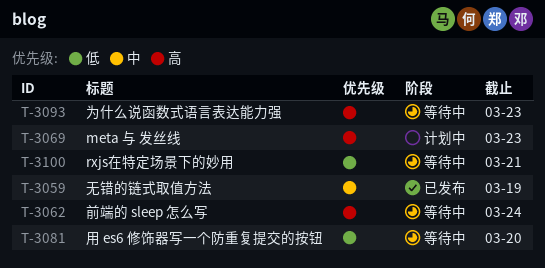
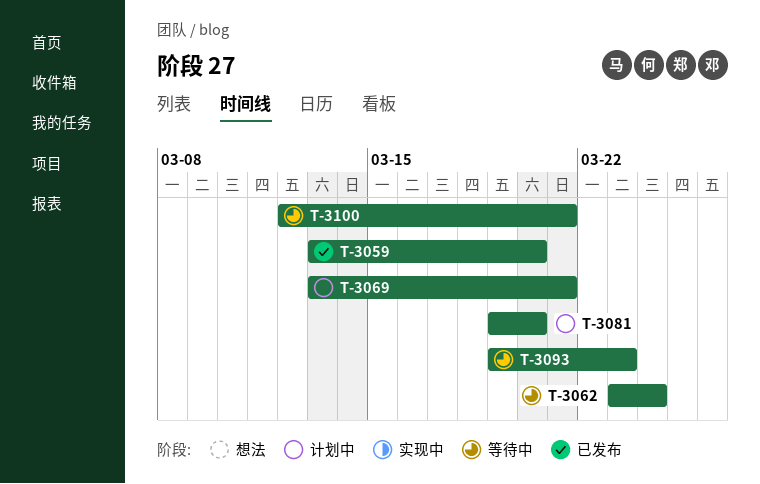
T-3059, due: Mar 19 -> Mar 20
T-3069, due: Mar 23 -> Mar 21
T-3081, status: 等待中 -> 计划中

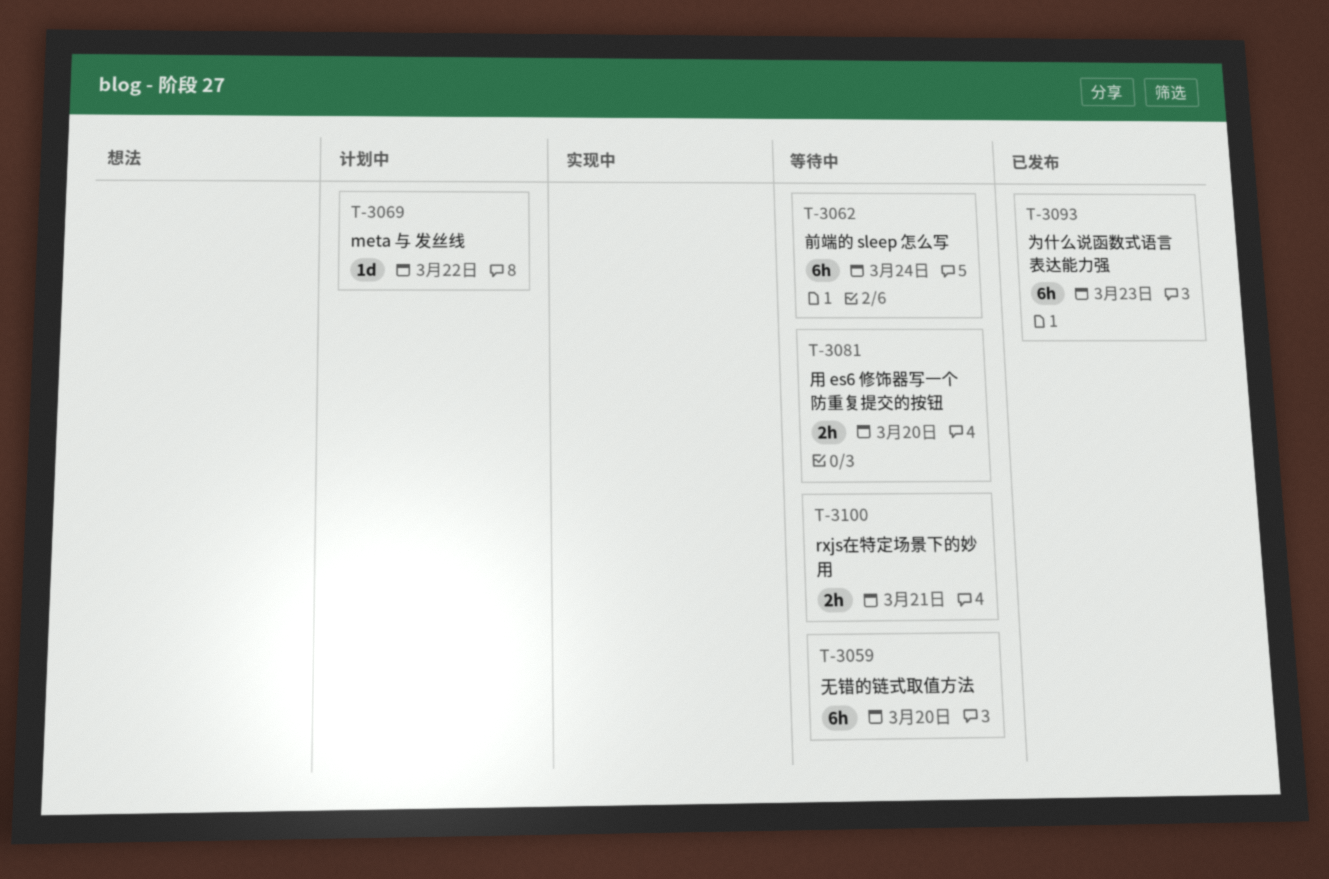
T-3059, status: 已发布 -> 等待中
T-3069, due: Mar 21 -> Mar 22
T-3081, status: 计划中 -> 等待中
T-3093, status: 等待中 -> 已发布

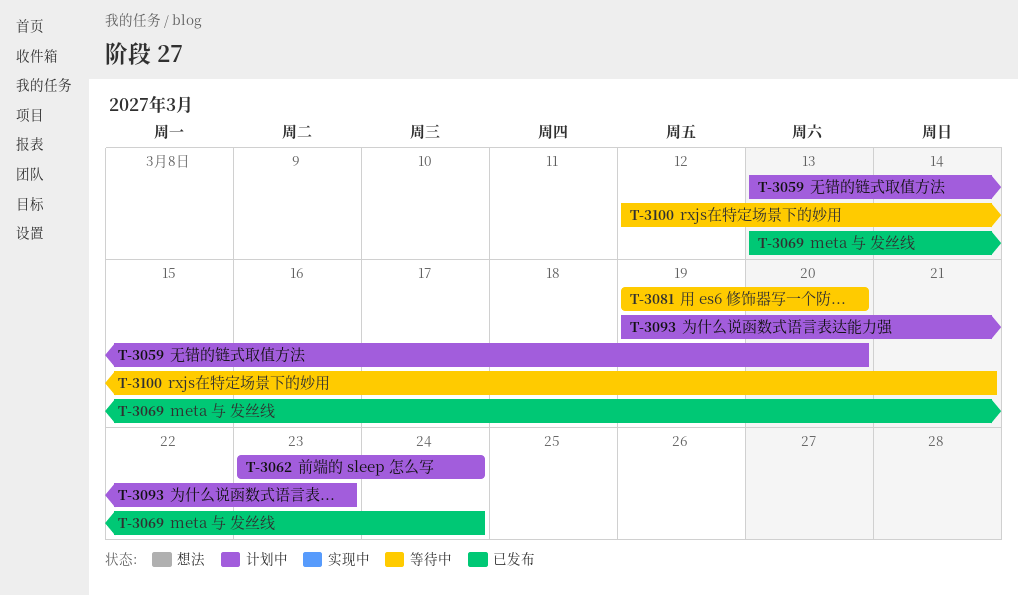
T-3059, status: 等待中 -> 计划中
T-3062, status: 等待中 -> 计划中
T-3069, status: 计划中 -> 已发布
T-3069, due: Mar 22 -> Mar 24
T-3093, status: 已发布 -> 计划中

